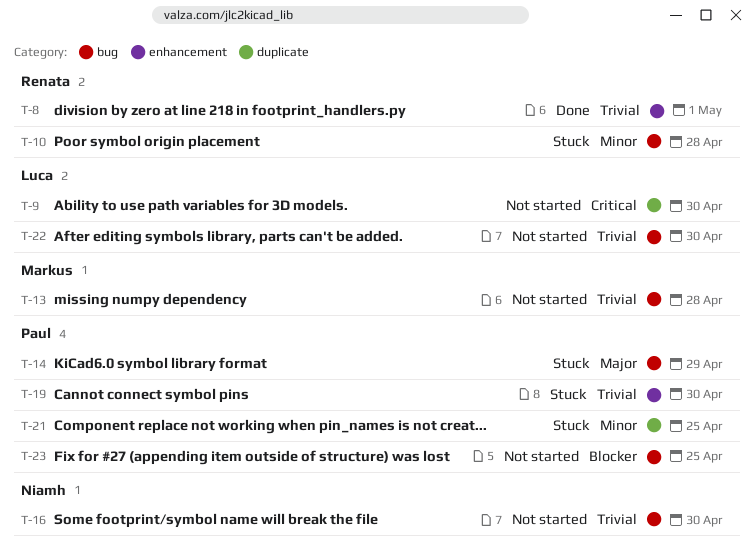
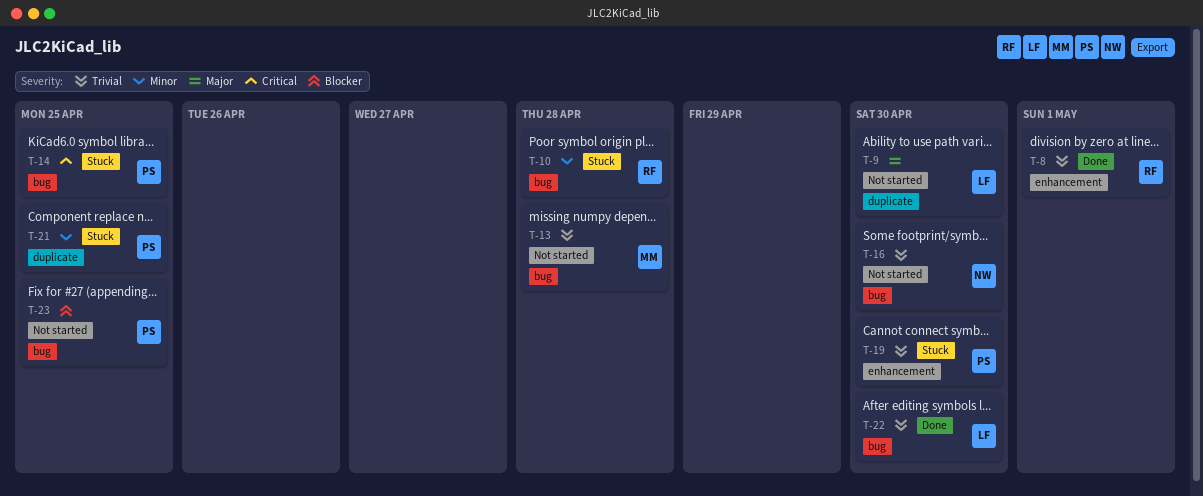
T-9, priority: Critical -> Major
T-14, priority: Major -> Critical
T-14, due: Apr 29 -> Apr 25
T-22, status: Not started -> Done

